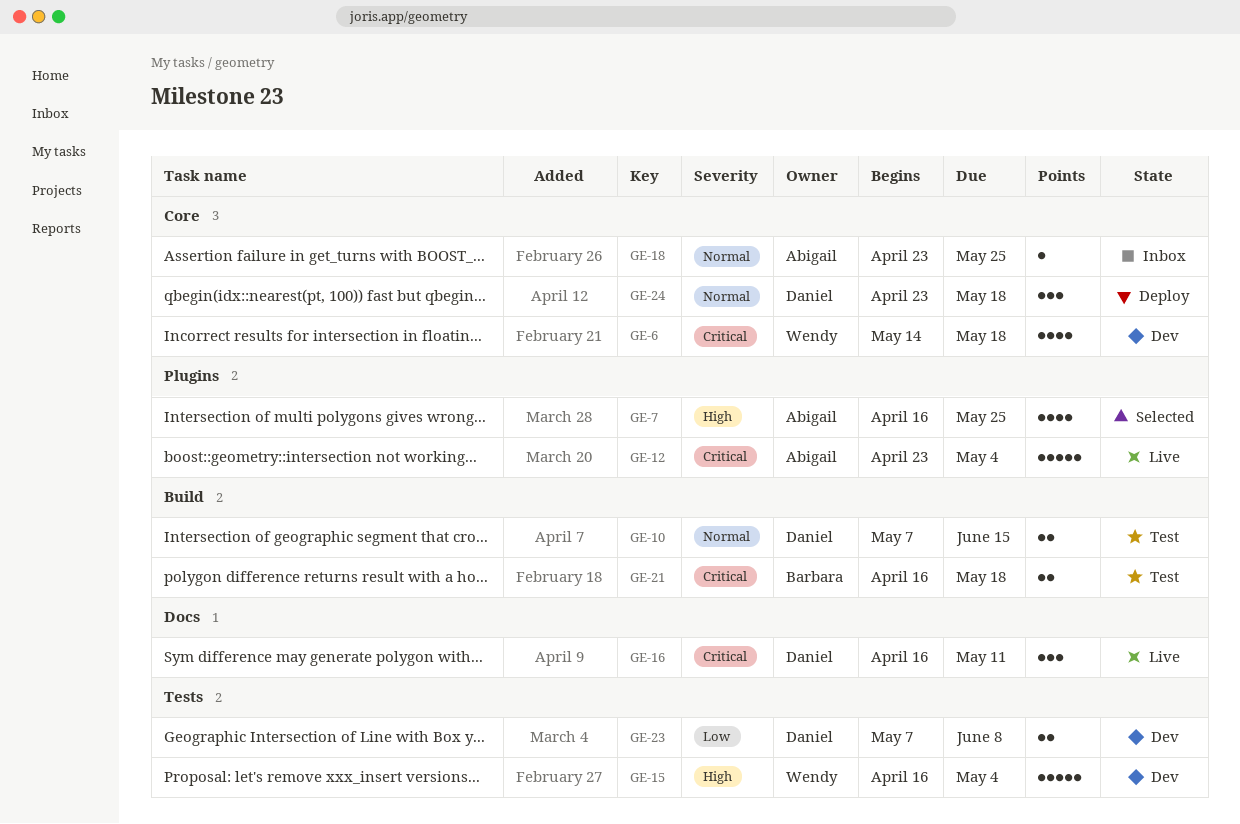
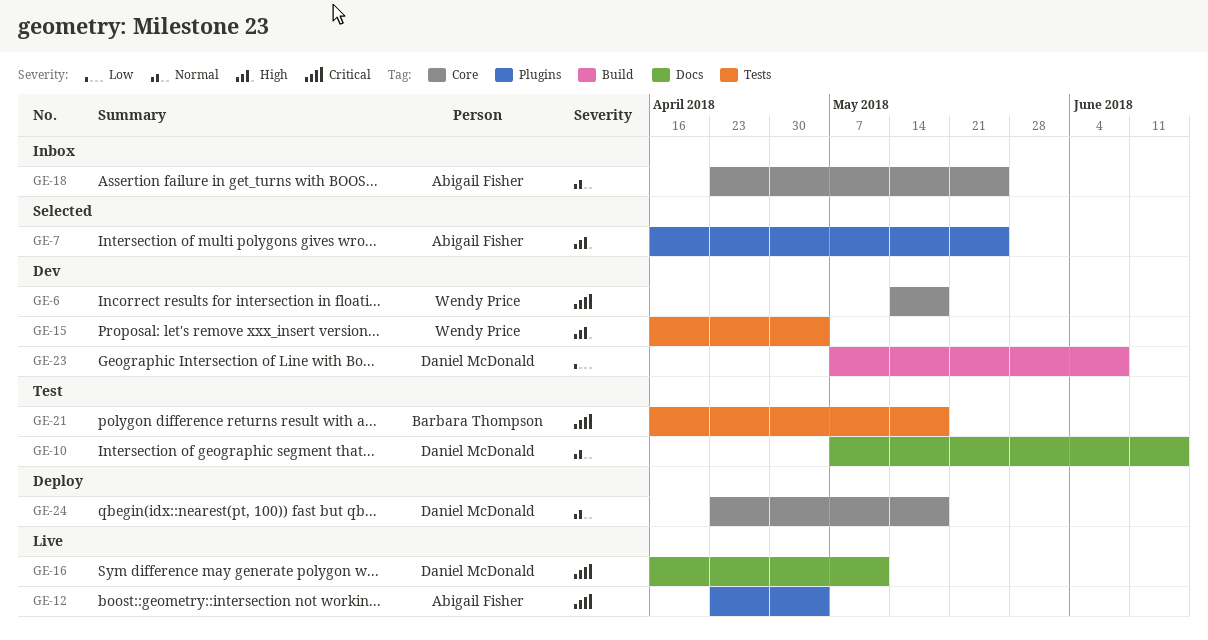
GE-10, label: Build -> Docs
GE-21, label: Build -> Tests
GE-23, label: Tests -> Build

